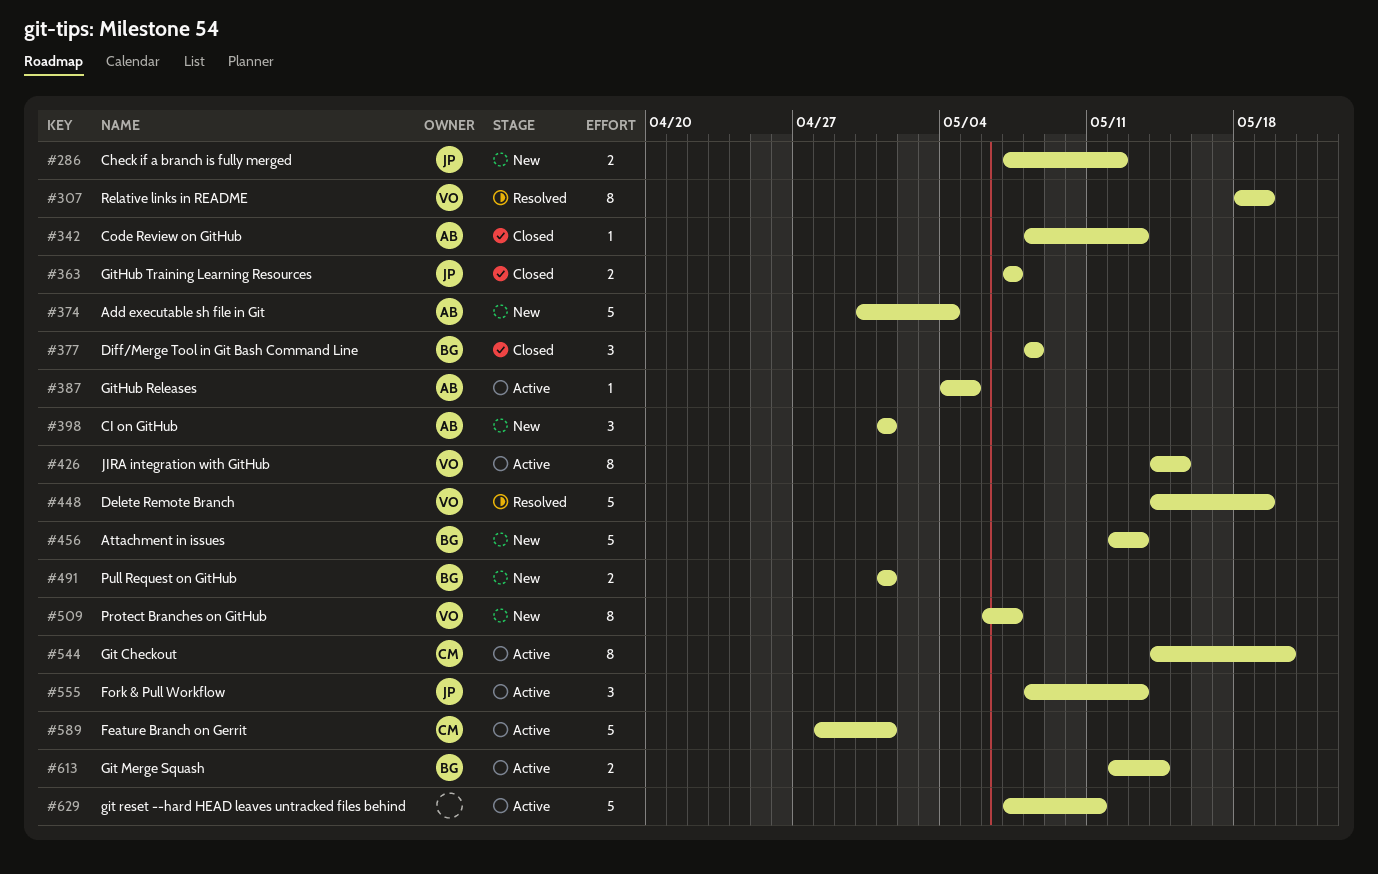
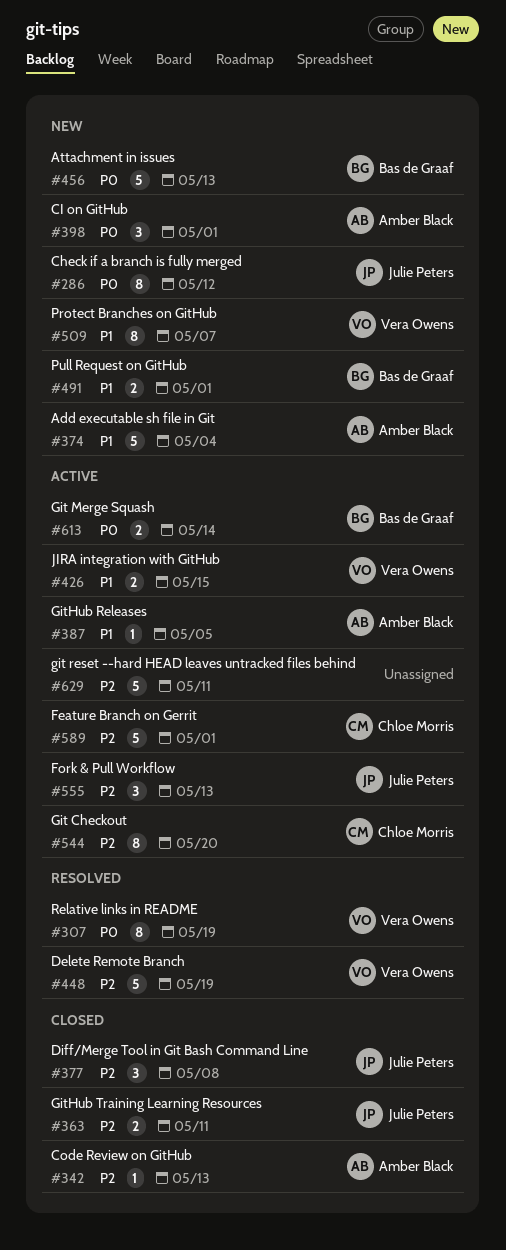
#286, estimate: 2 -> 8
#363, due: May 7 -> May 11
#377, owner: Bas de Graaf -> Julie Peters
#426, estimate: 8 -> 2

